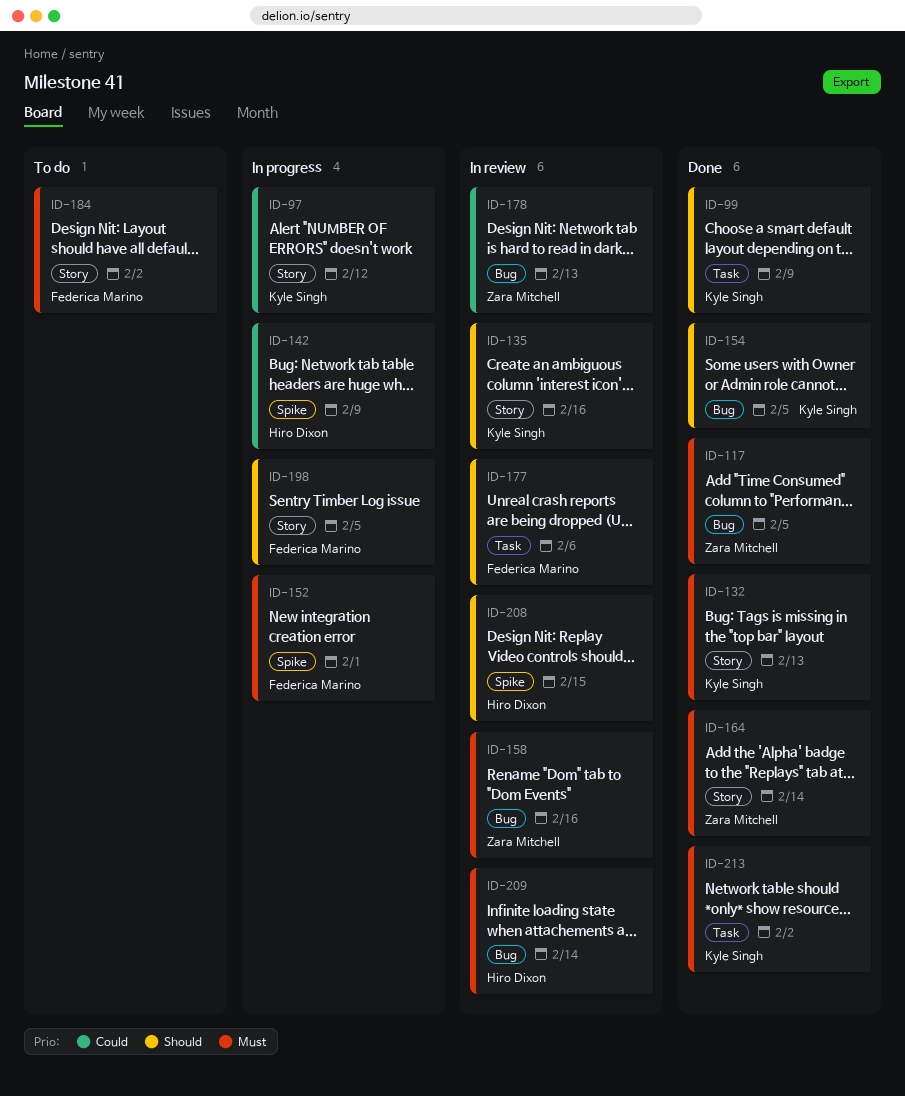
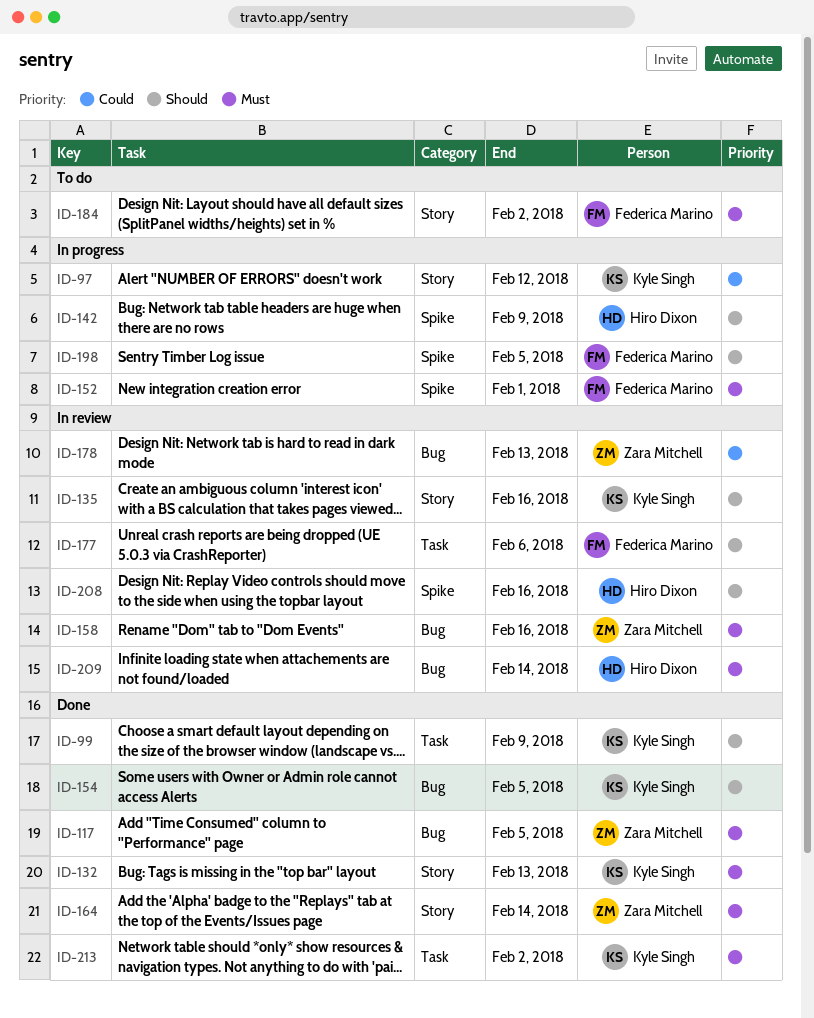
ID-142, priority: Could -> Should
ID-198, label: Story -> Spike
ID-208, due: Feb 15 -> Feb 16

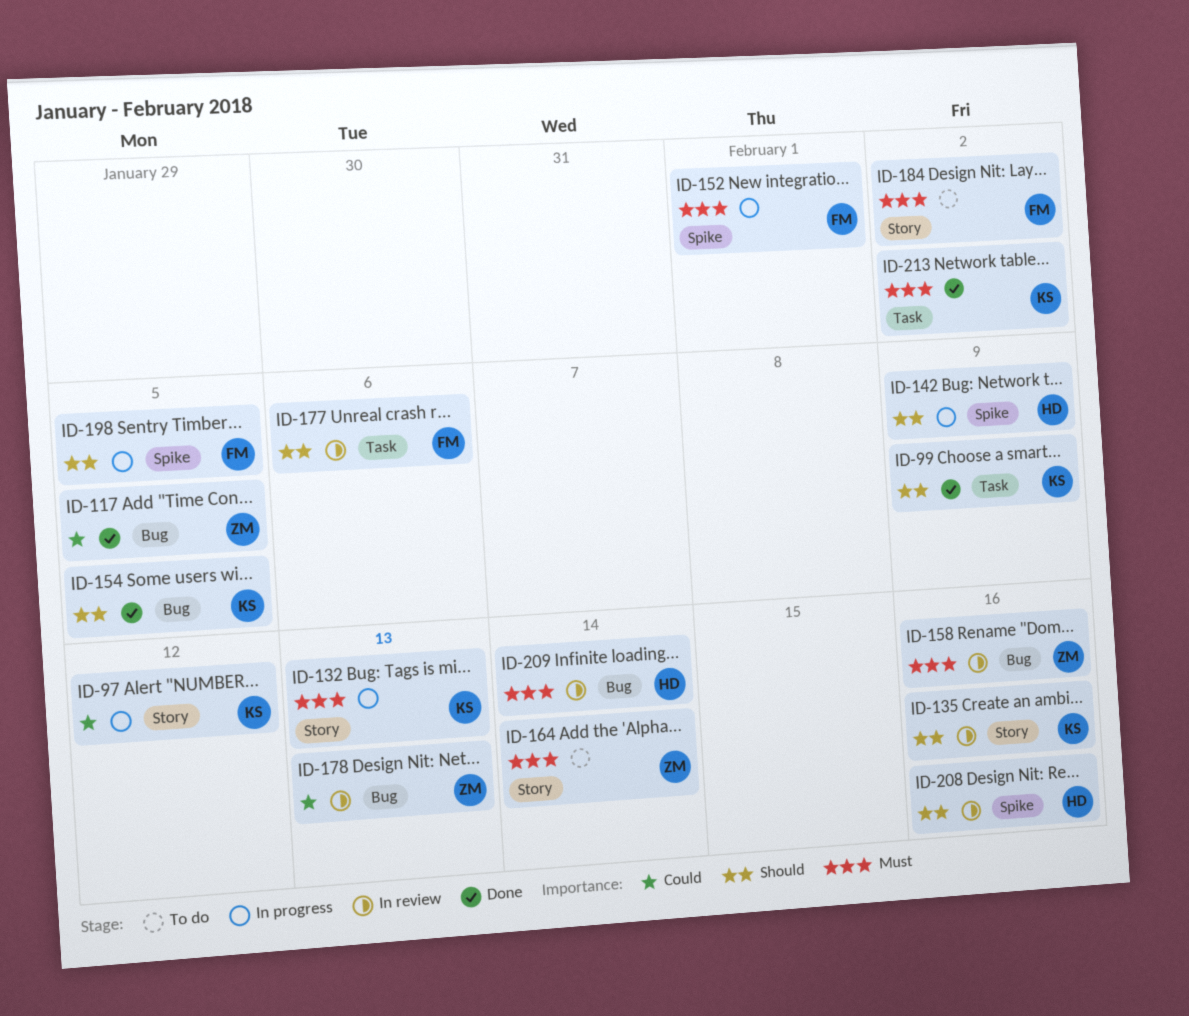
ID-117, priority: Must -> Could
ID-132, status: Done -> In progress
ID-164, status: Done -> To do

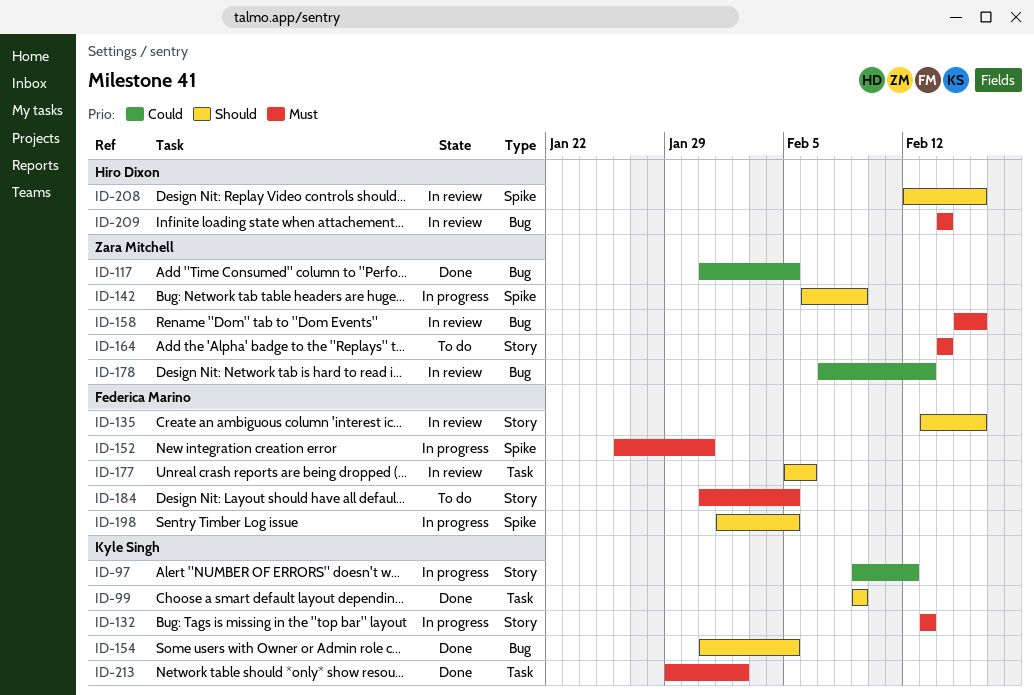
ID-135, owner: Kyle Singh -> Federica Marino
ID-142, owner: Hiro Dixon -> Zara Mitchell
ID-152, due: Feb 1 -> Jan 31
ID-184, due: Feb 2 -> Feb 5

